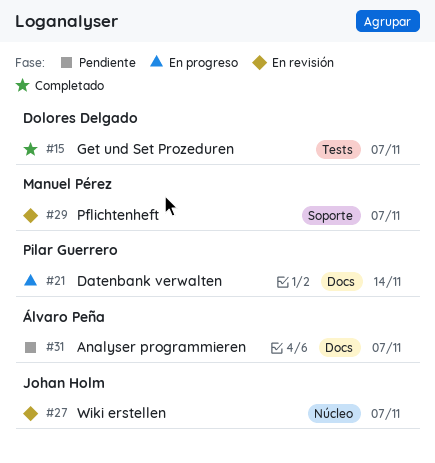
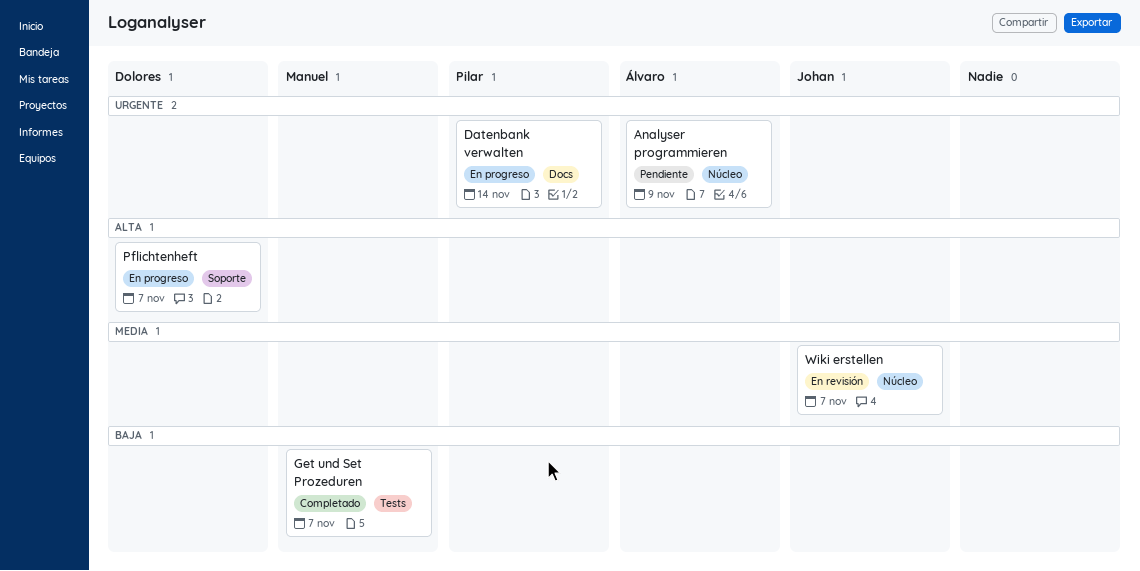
Analyser programmieren, label: Docs -> Núcleo
Analyser programmieren, due: Nov 7 -> Nov 9
Get und Set Prozeduren, owner: Dolores Delgado -> Manuel Pérez
Pflichtenheft, status: En revisión -> En progreso
Pflichtenheft, owner: Manuel Pérez -> Dolores Delgado

